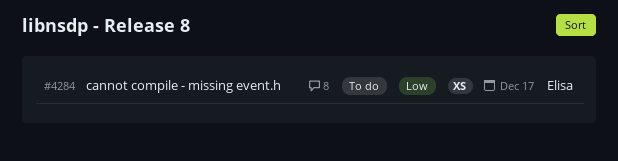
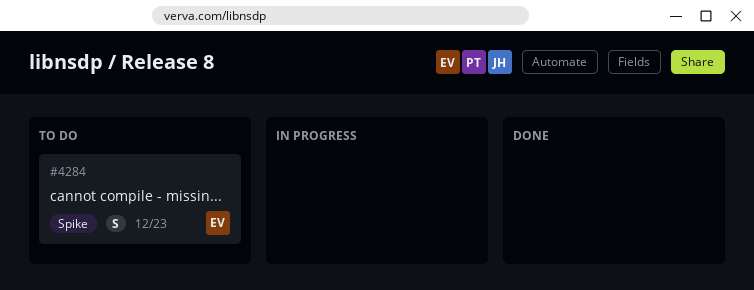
#4284, estimate: XS -> S
#4284, due: Dec 17 -> Dec 23

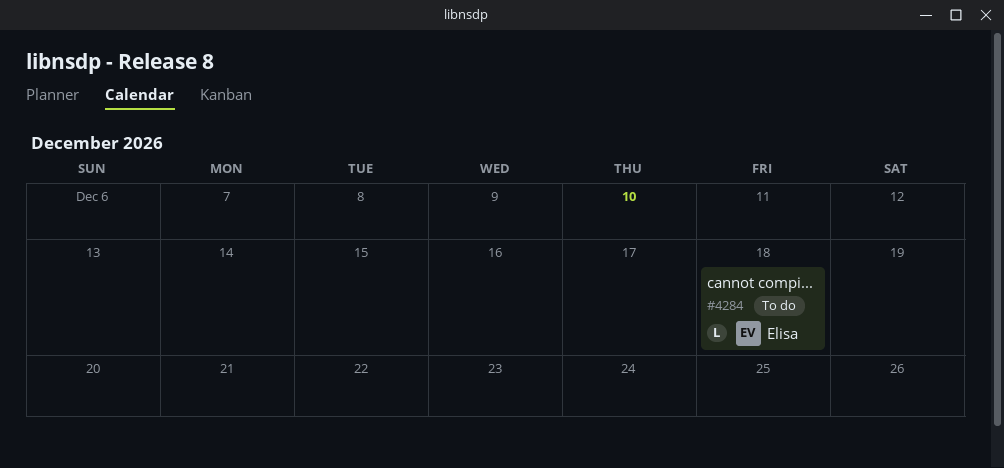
#4284, estimate: S -> L
#4284, due: Dec 23 -> Dec 18

